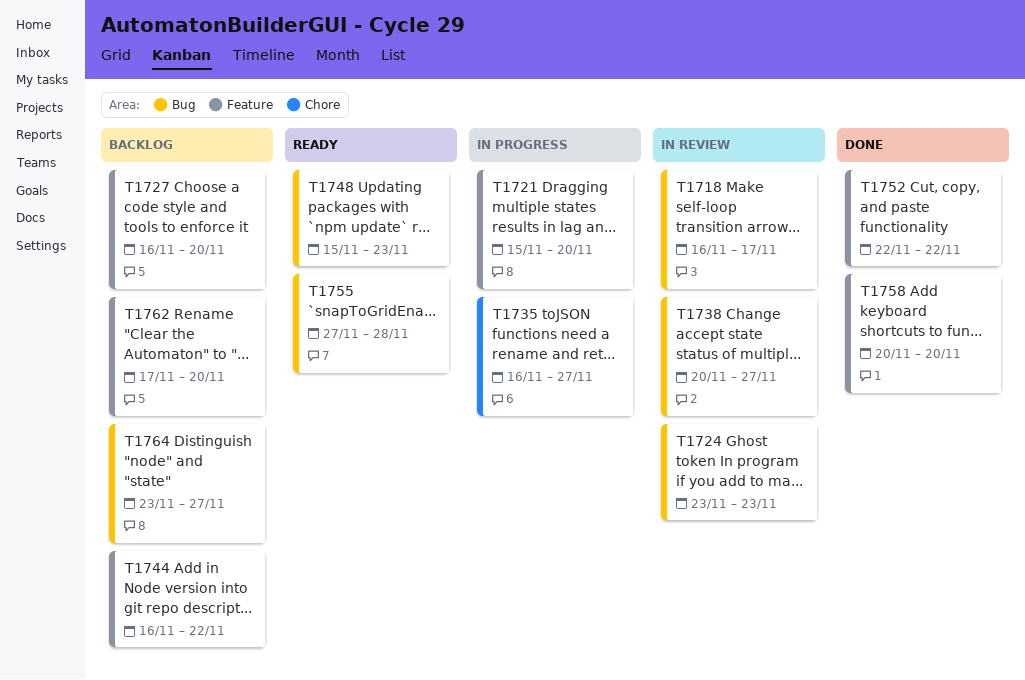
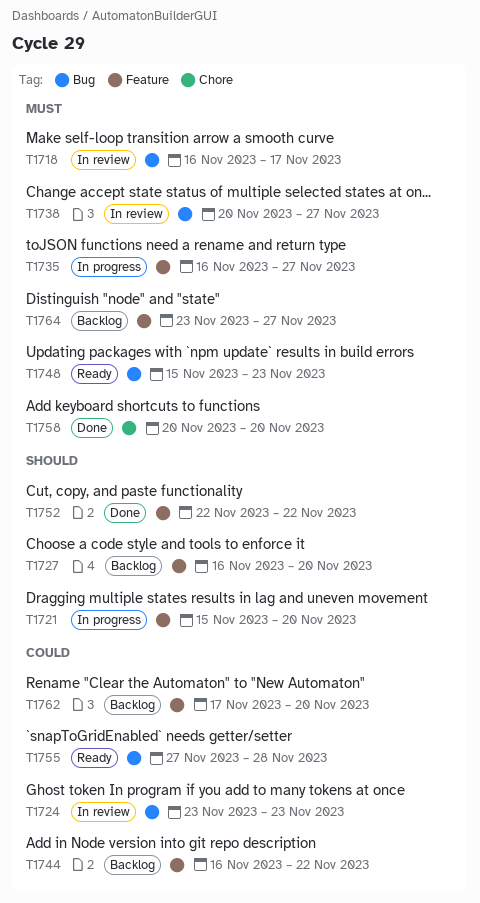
T1735, label: Chore -> Feature
T1758, label: Feature -> Chore
T1764, label: Bug -> Feature

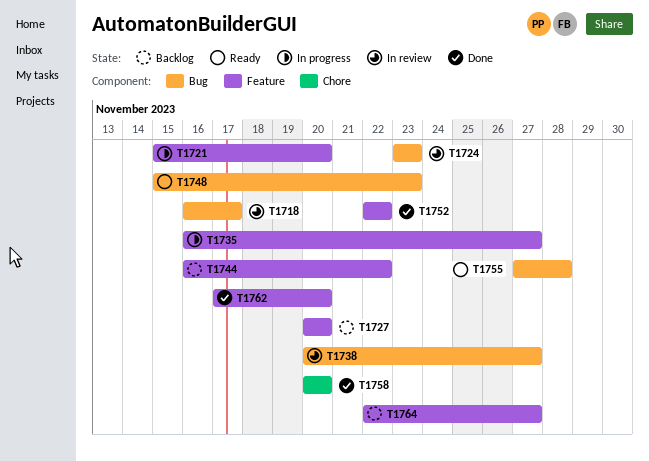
T1727, start: Nov 16 -> Nov 20
T1762, status: Backlog -> Done
T1764, start: Nov 23 -> Nov 22

